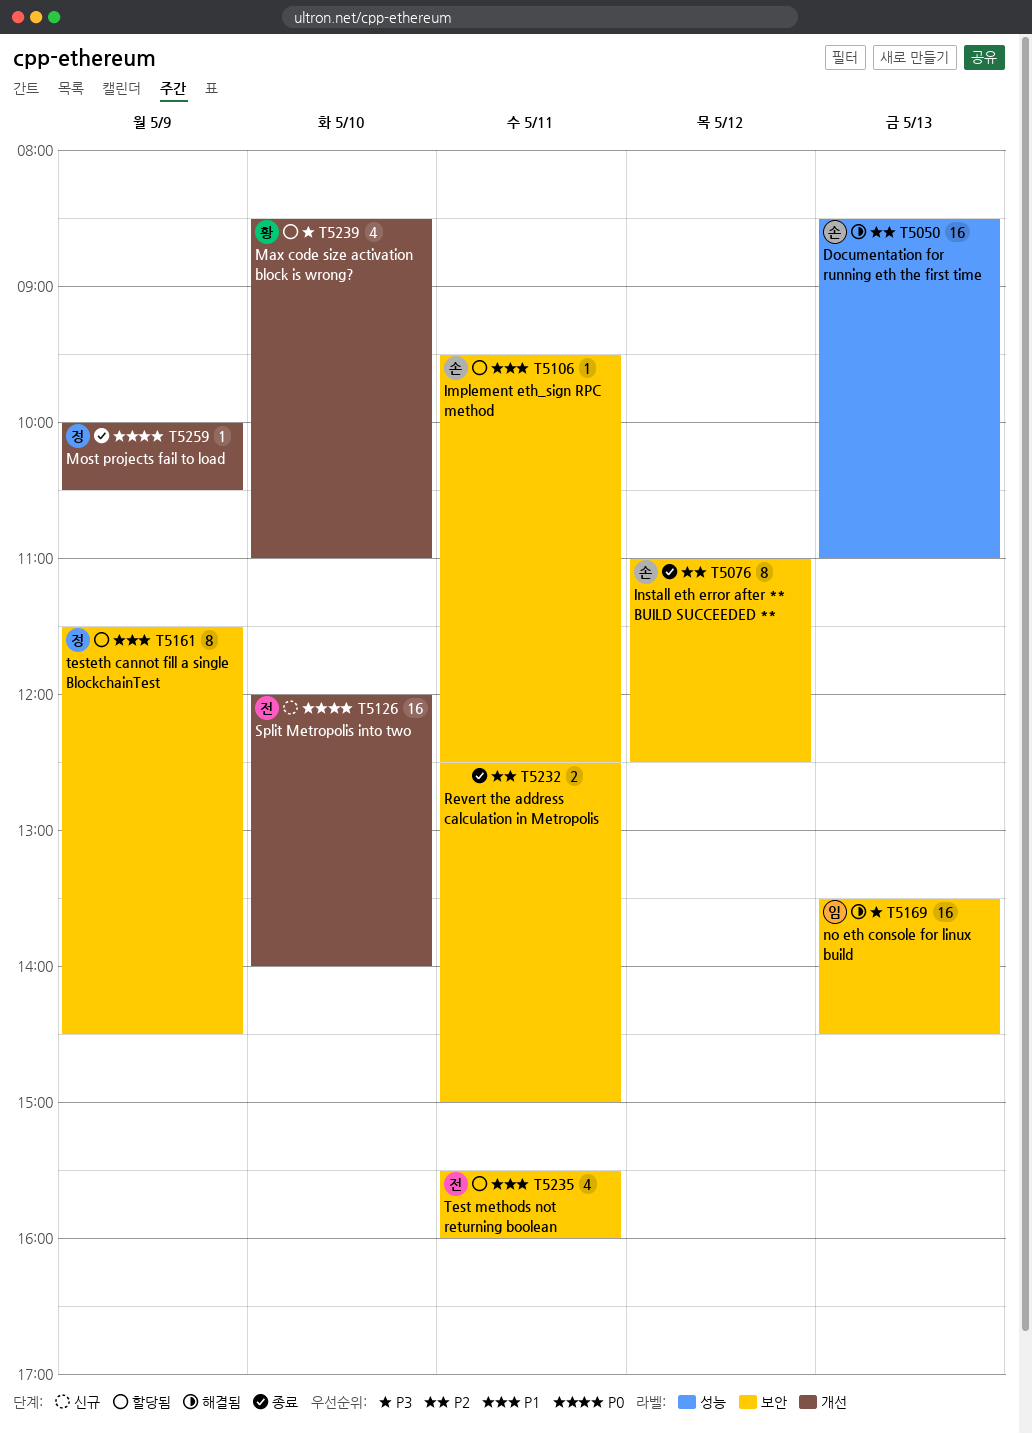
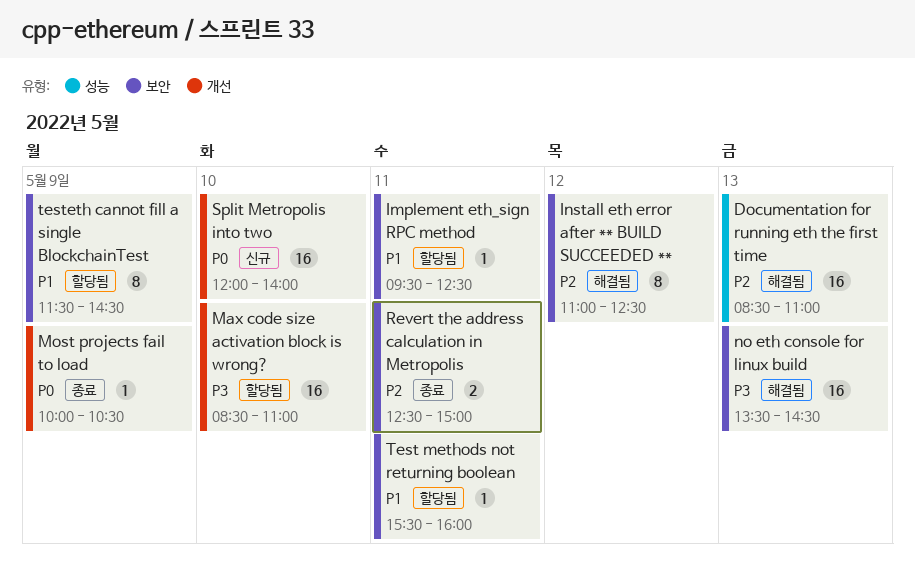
Install eth error after ** BUILD SUCCEEDED **, status: 종료 -> 해결됨
Max code size activation block is wrong?, estimate: 4 -> 16
Test methods not returning boolean, estimate: 4 -> 1

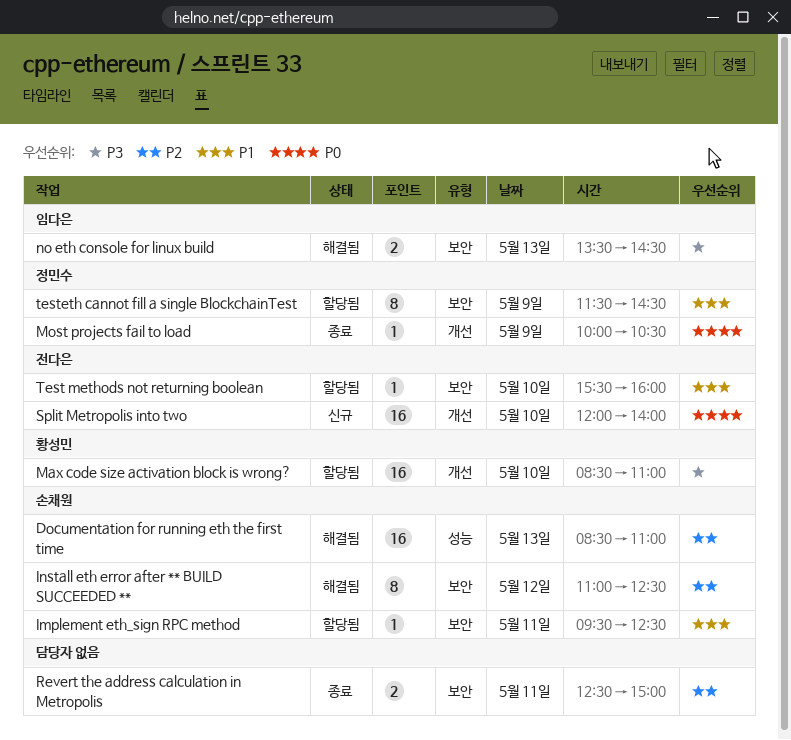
no eth console for linux build, estimate: 16 -> 2
Test methods not returning boolean, day: May 11 -> May 10

